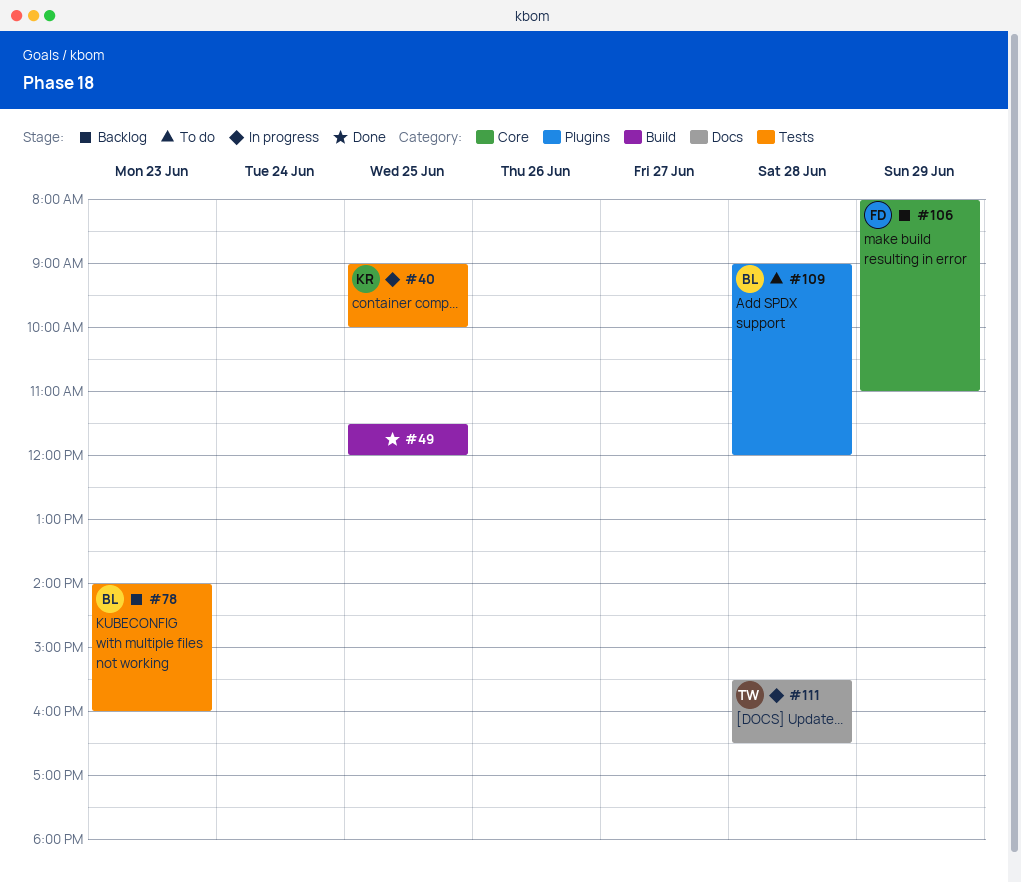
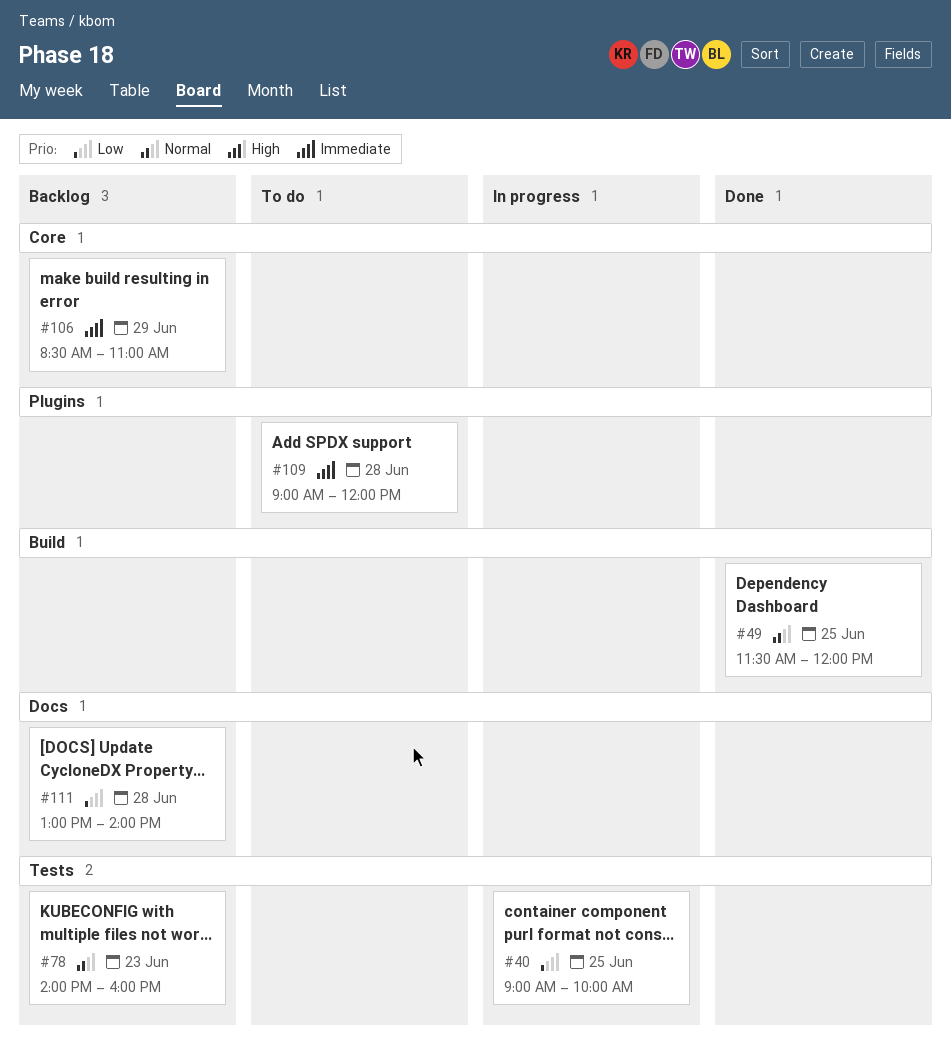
#106, begins: 08:00 -> 08:30
#111, status: In progress -> Backlog
#111, begins: 15:30 -> 13:00
#111, ends: 16:30 -> 14:00

